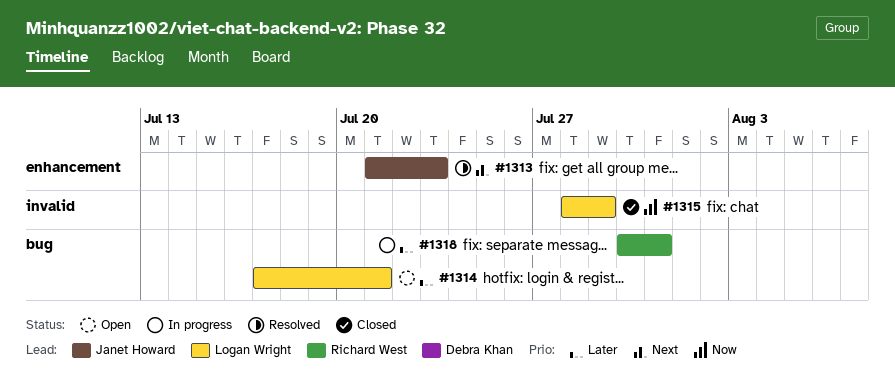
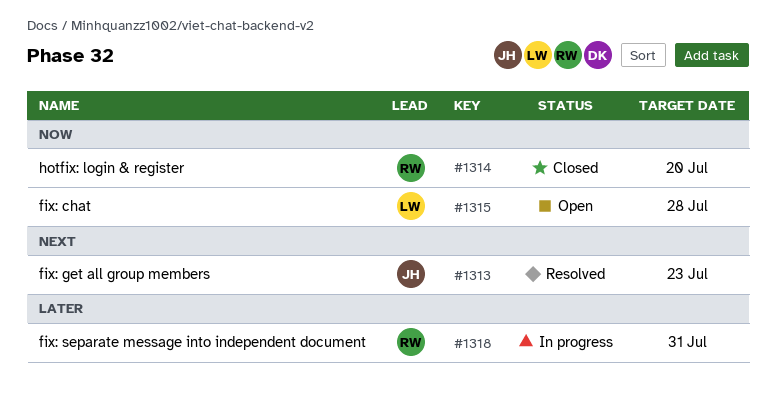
#1314, status: Open -> Closed
#1314, owner: Logan Wright -> Richard West
#1314, priority: Later -> Now
#1314, due: Jul 21 -> Jul 20
#1315, status: Closed -> Open
#1315, due: Jul 29 -> Jul 28

